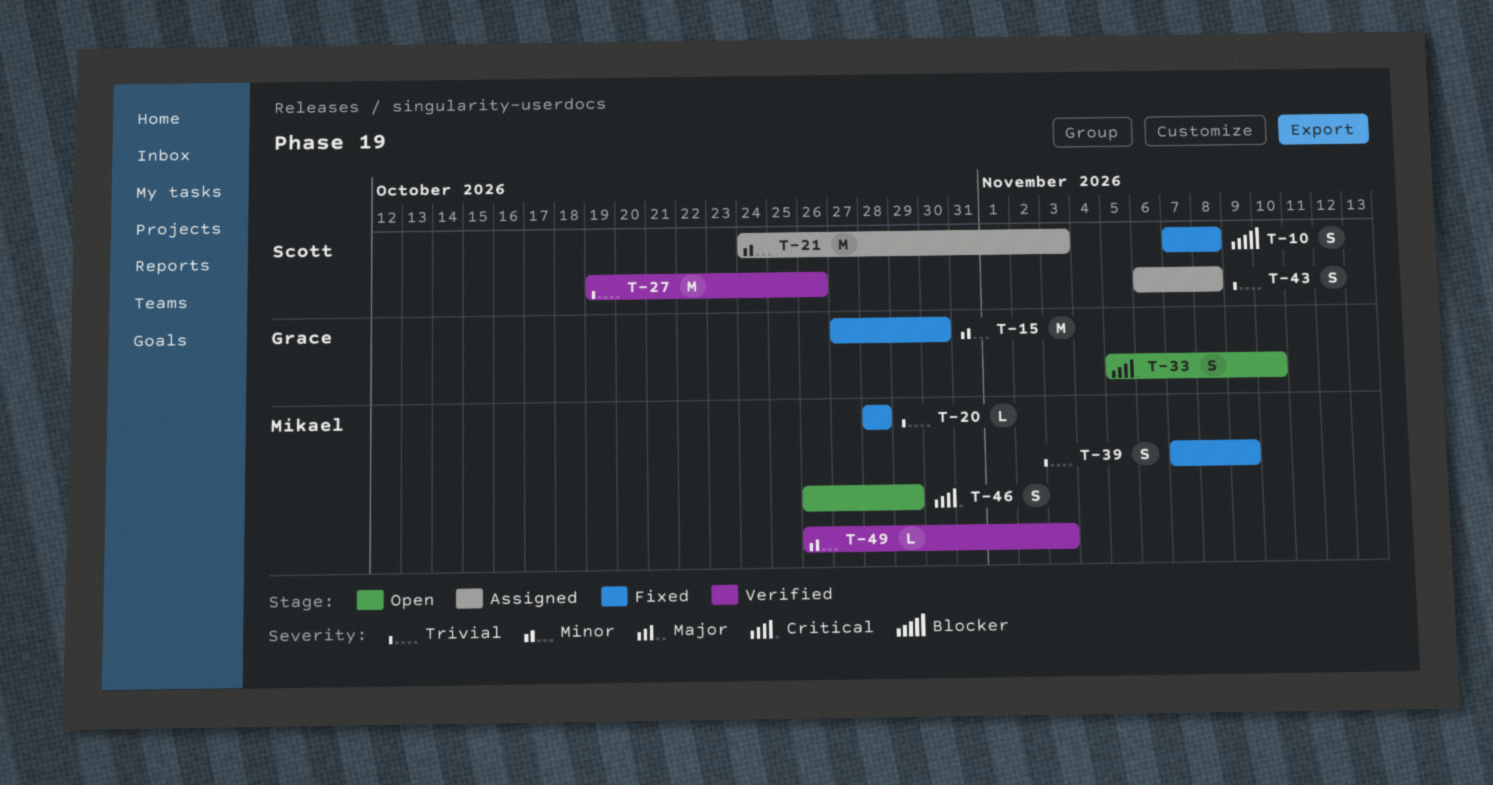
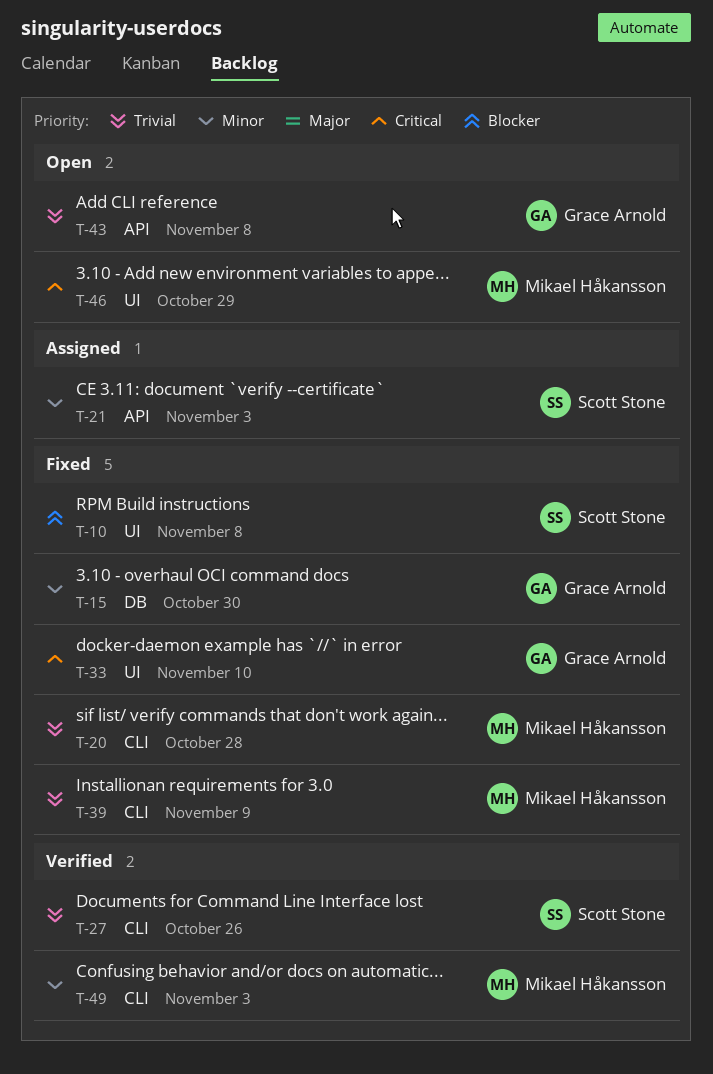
T-33, status: Open -> Fixed
T-43, status: Assigned -> Open
T-43, owner: Scott Stone -> Grace Arnold

